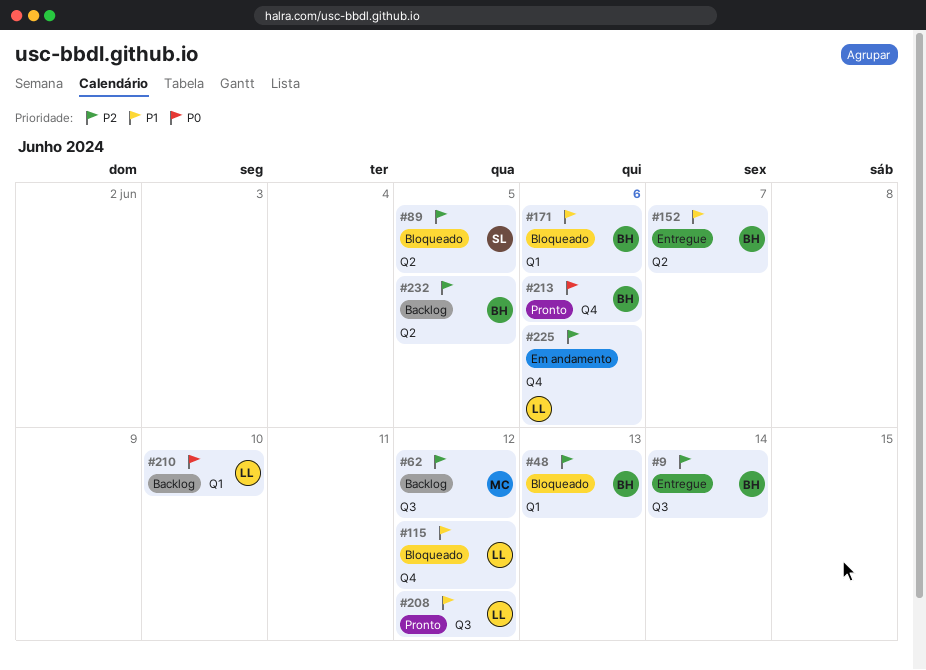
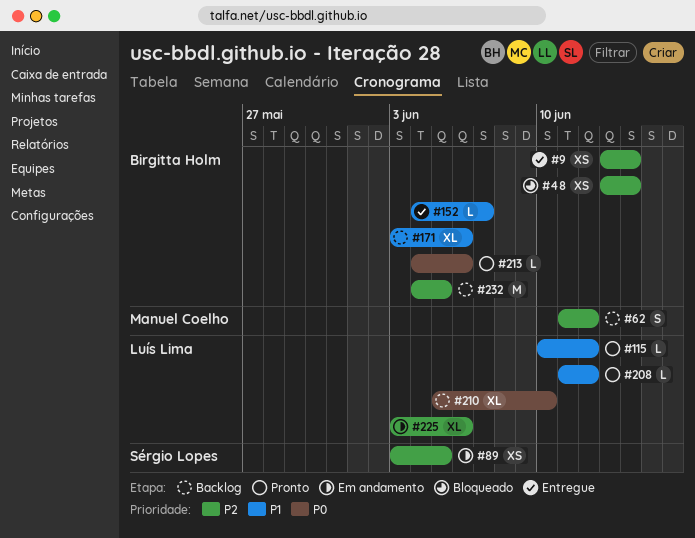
#48, due: Jun 13 -> Jun 14
#89, status: Bloqueado -> Em andamento
#115, status: Bloqueado -> Pronto
#171, status: Bloqueado -> Backlog

